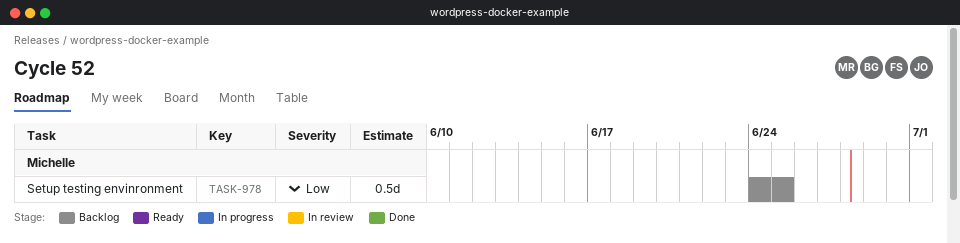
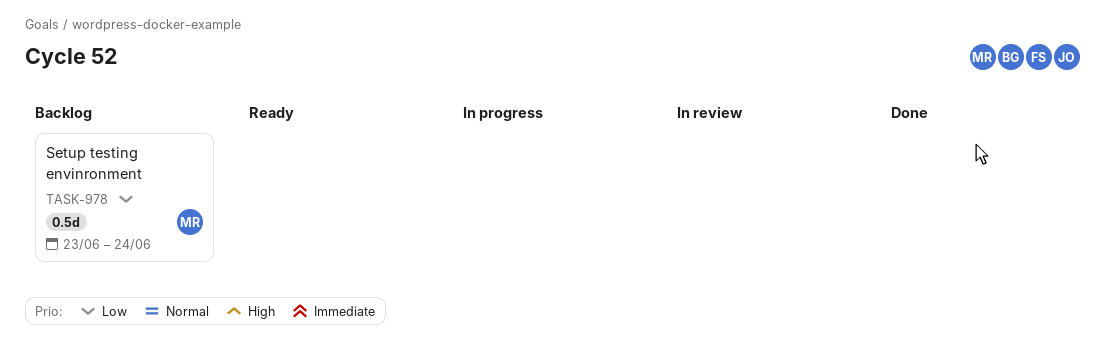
TASK-978, start: Jun 24 -> Jun 23
TASK-978, due: Jun 25 -> Jun 24

